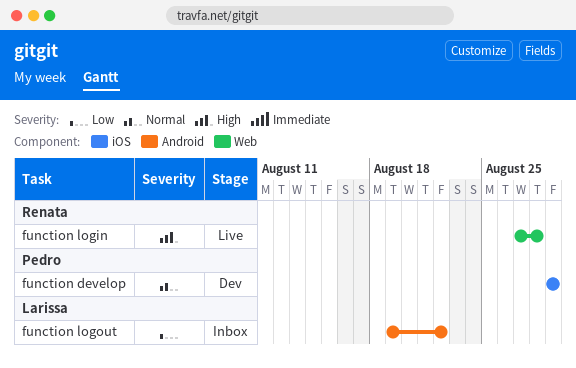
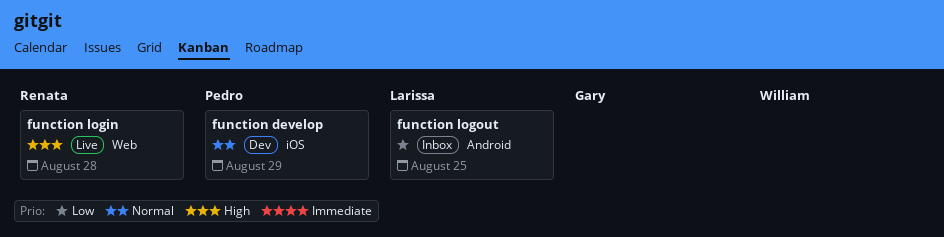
function logout, due: Aug 22 -> Aug 25

